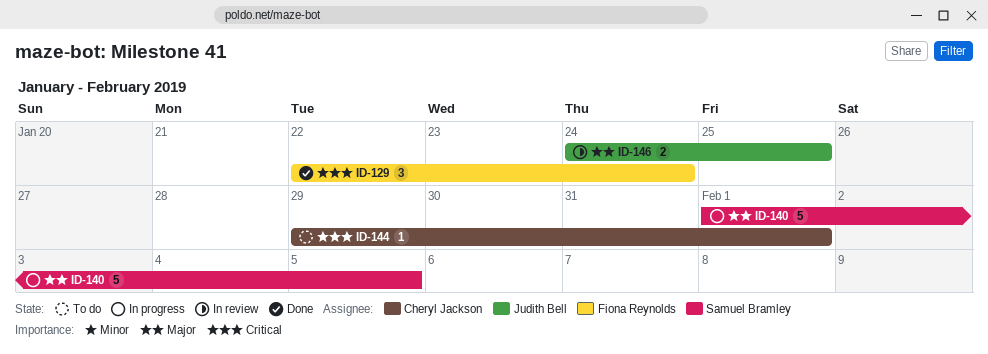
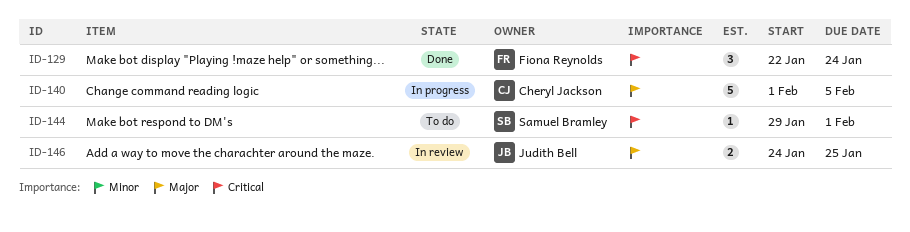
ID-140, owner: Samuel Bramley -> Cheryl Jackson
ID-144, owner: Cheryl Jackson -> Samuel Bramley

